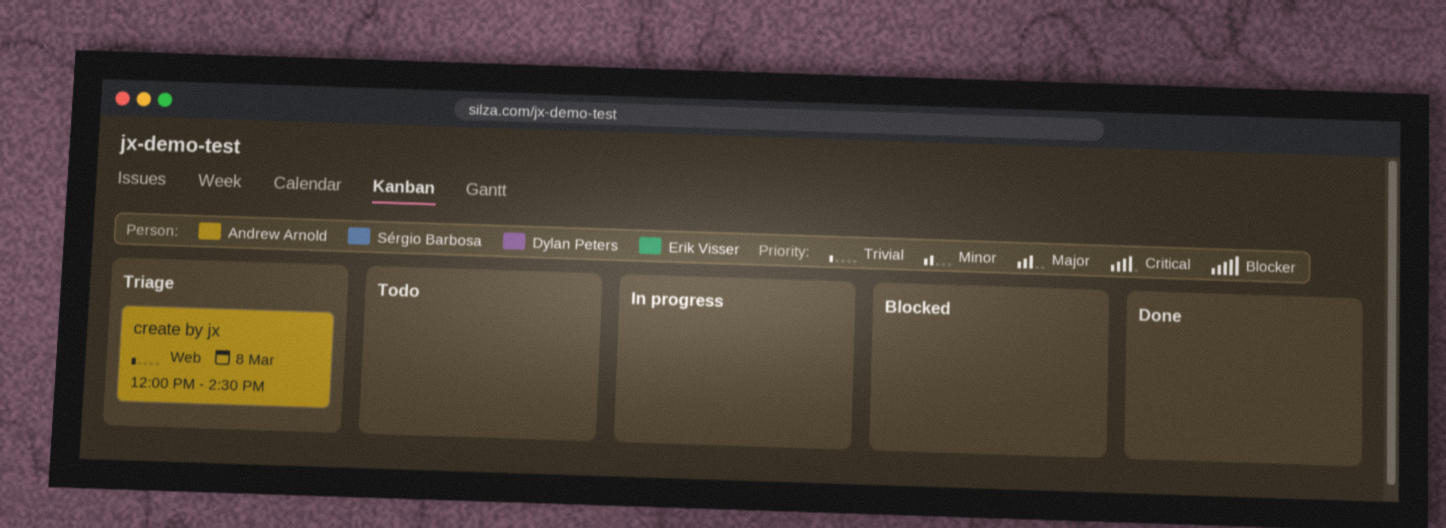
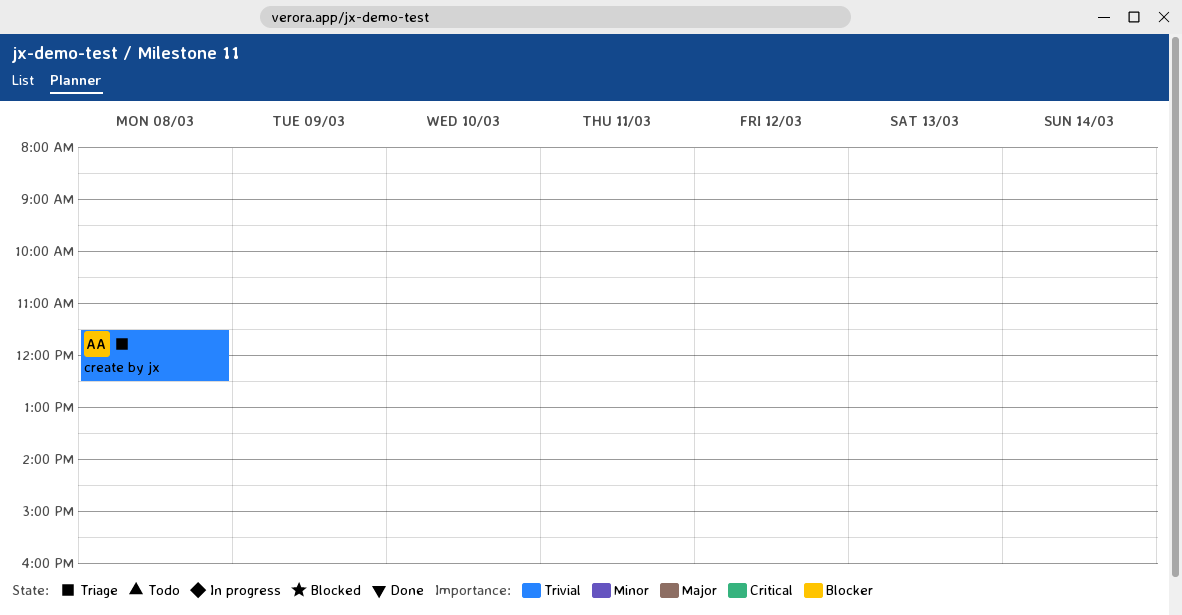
create by jx, begins: 12:00 -> 11:30
create by jx, ends: 14:30 -> 12:30

